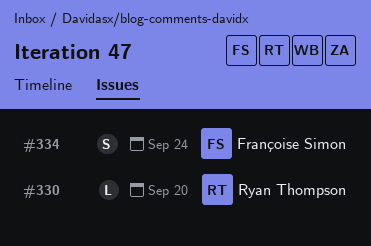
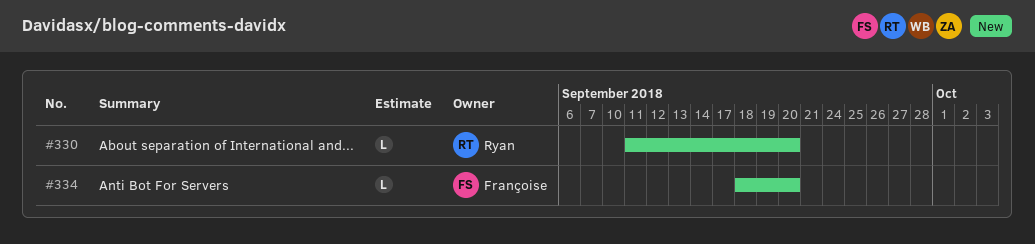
#334, estimate: S -> L
#334, due: Sep 24 -> Sep 20

